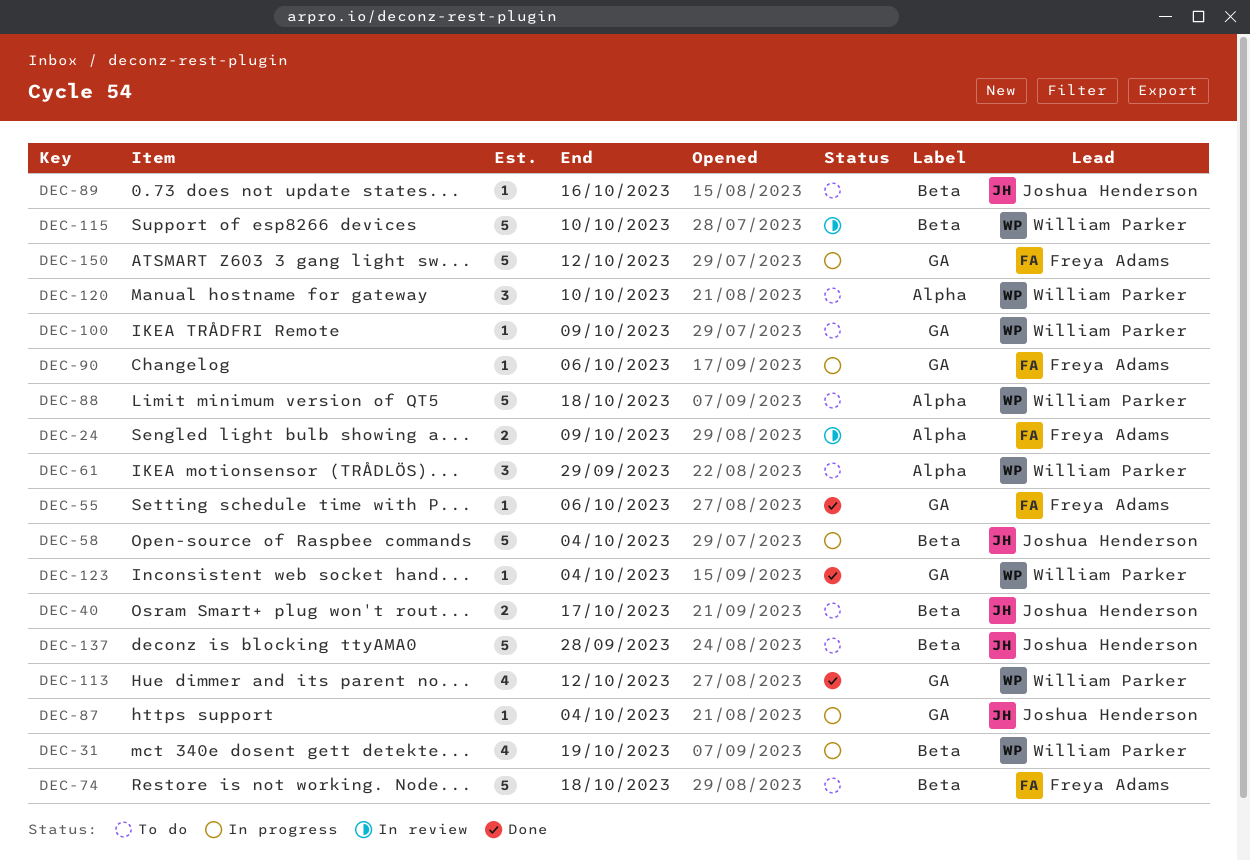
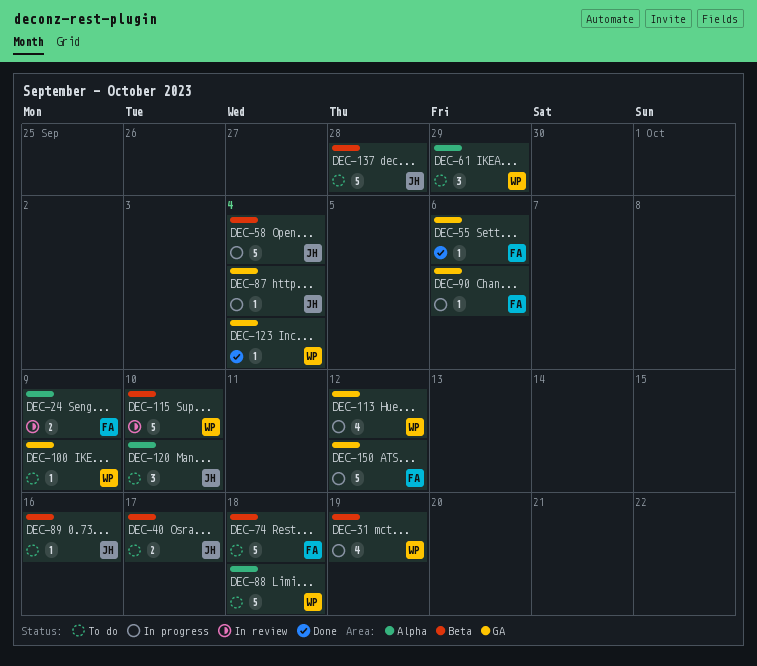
DEC-113, status: Done -> In progress
DEC-120, owner: William Parker -> Joshua Henderson

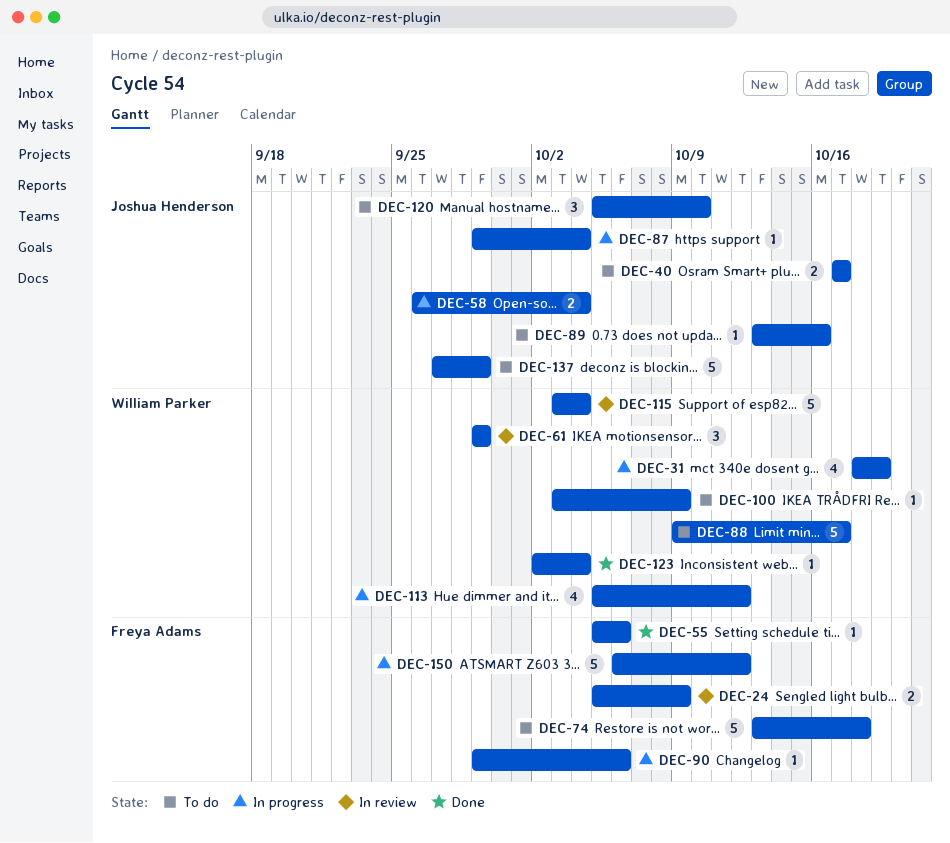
DEC-58, estimate: 5 -> 2
DEC-61, status: To do -> In review
DEC-88, due: Oct 18 -> Oct 17
DEC-115, due: Oct 10 -> Oct 4
DEC-137, due: Sep 28 -> Sep 29

